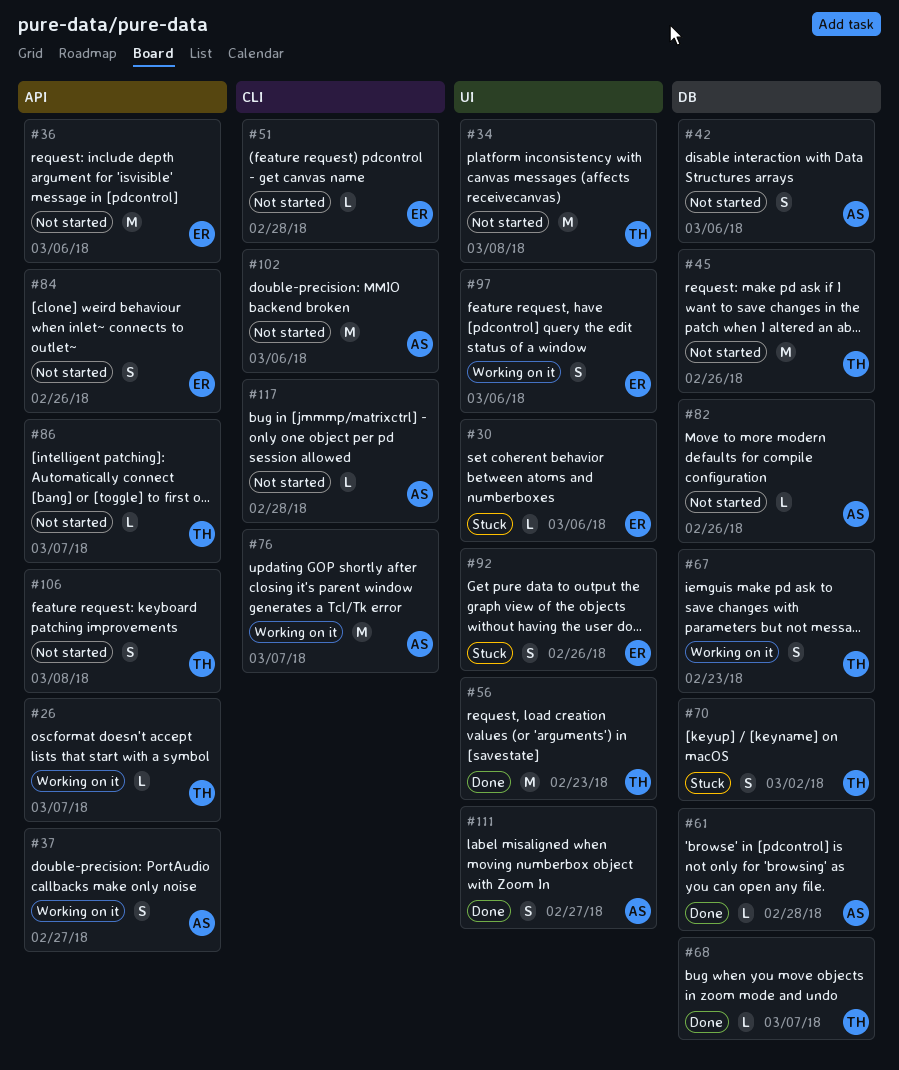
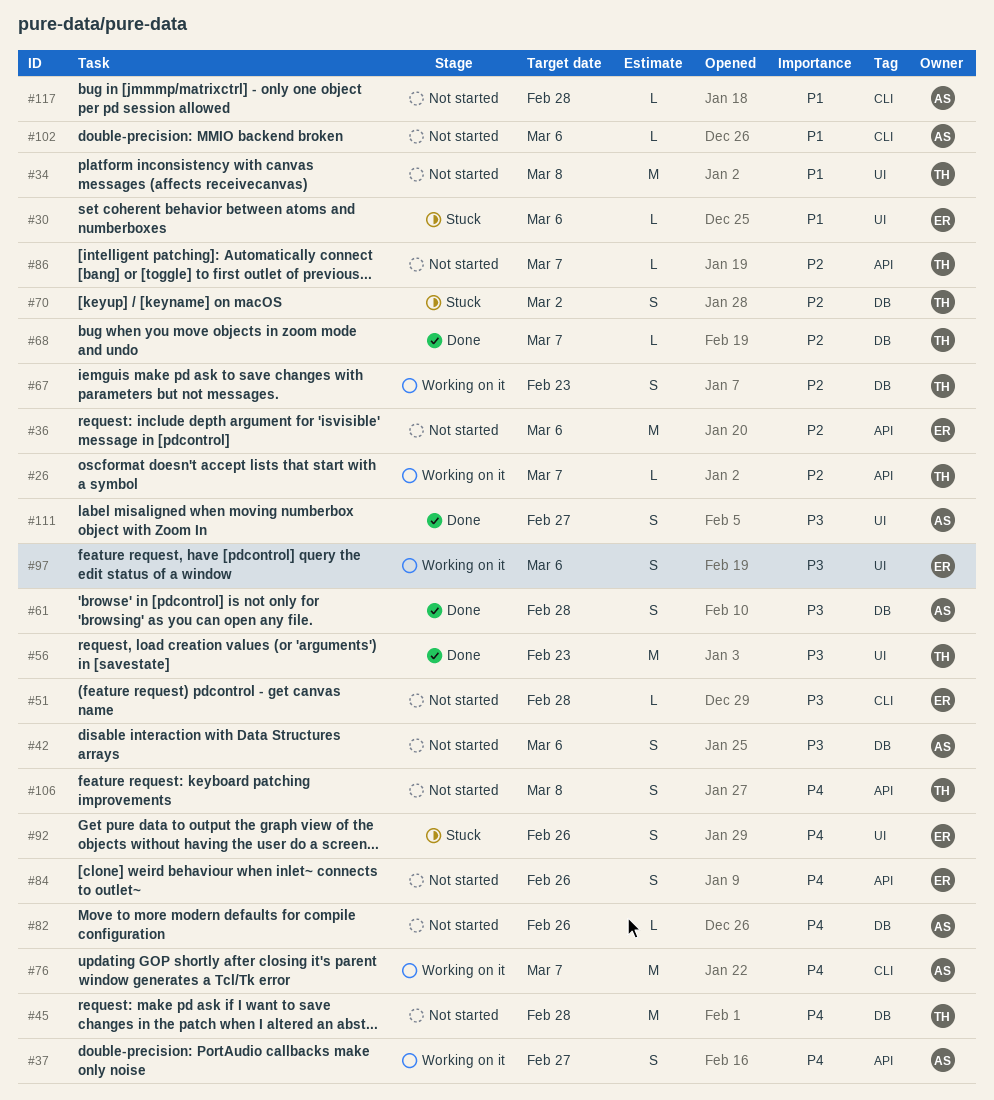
#45, due: Feb 26 -> Feb 28
#61, estimate: L -> S
#102, estimate: M -> L

